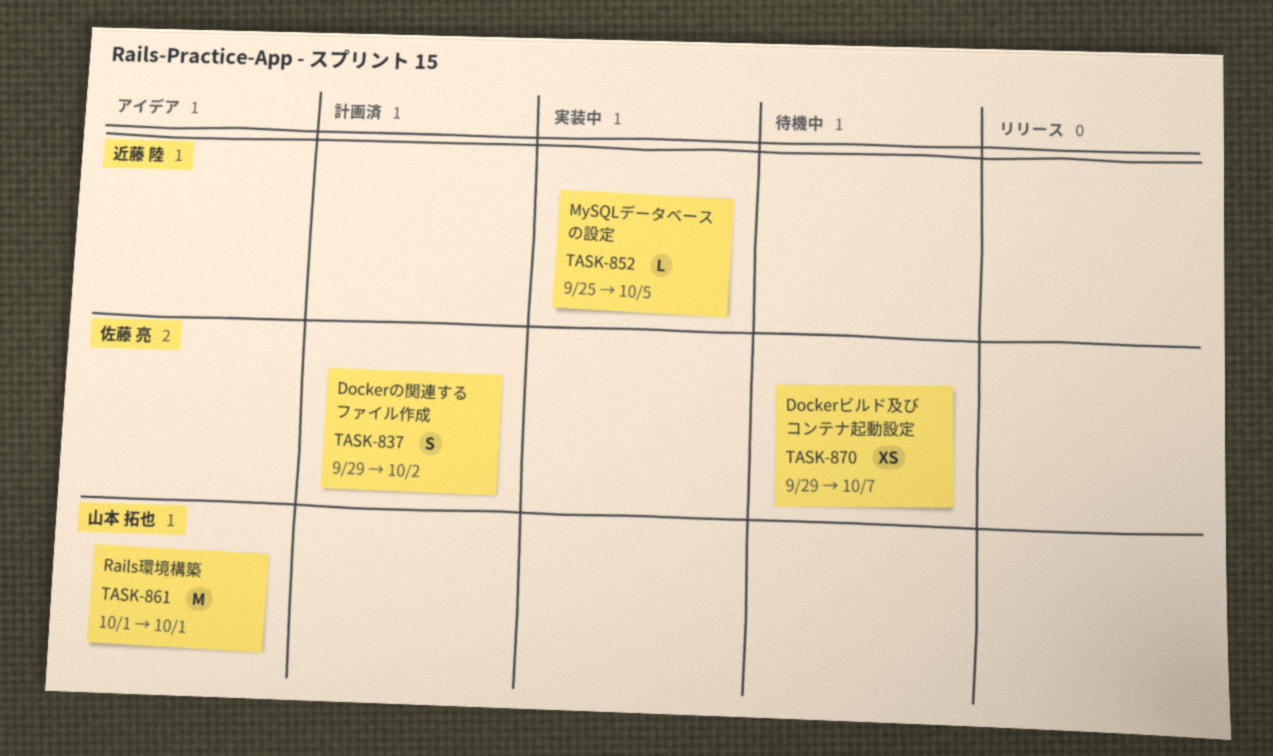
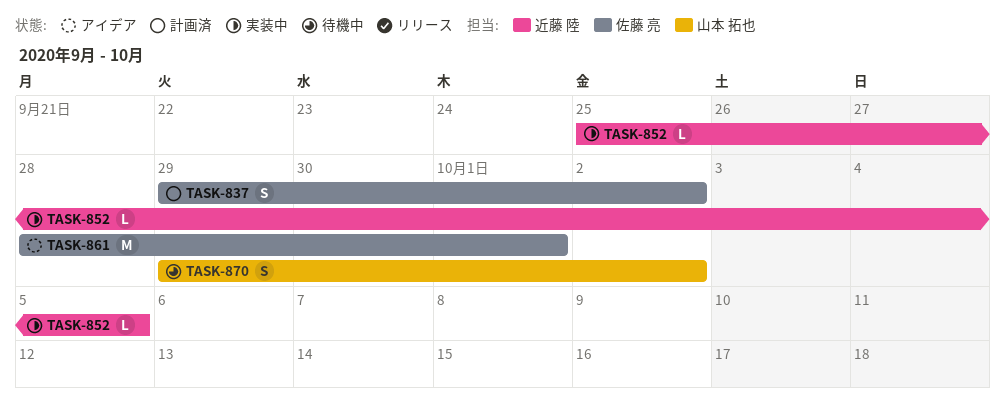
TASK-861, owner: 山本 拓也 -> 佐藤 亮
TASK-861, start: Oct 1 -> Sep 28
TASK-870, owner: 佐藤 亮 -> 山本 拓也
TASK-870, estimate: XS -> S
TASK-870, due: Oct 7 -> Oct 2

